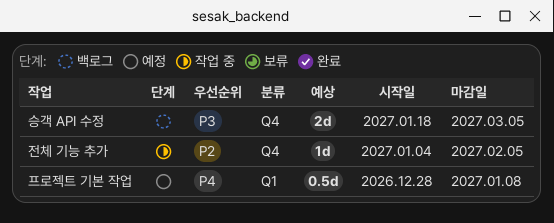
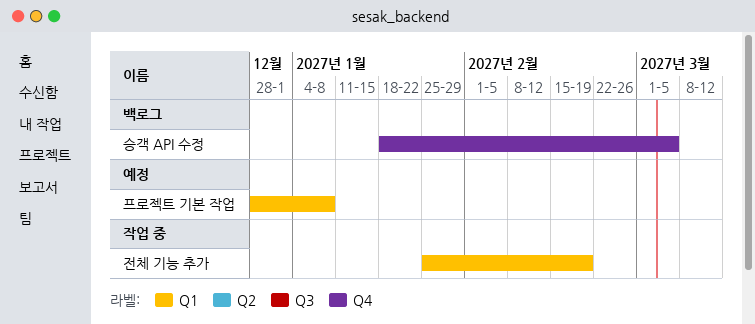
전체 기능 추가, label: Q4 -> Q1
전체 기능 추가, start: Jan 4 -> Jan 25
전체 기능 추가, due: Feb 5 -> Feb 19

